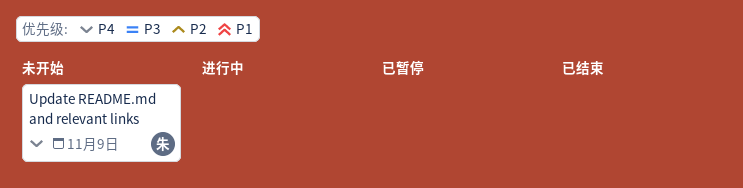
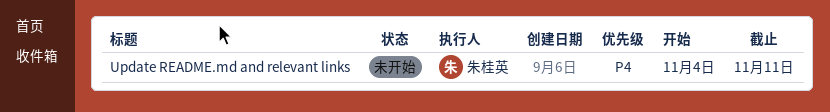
Update README.md and relevant links, due: Nov 9 -> Nov 11

